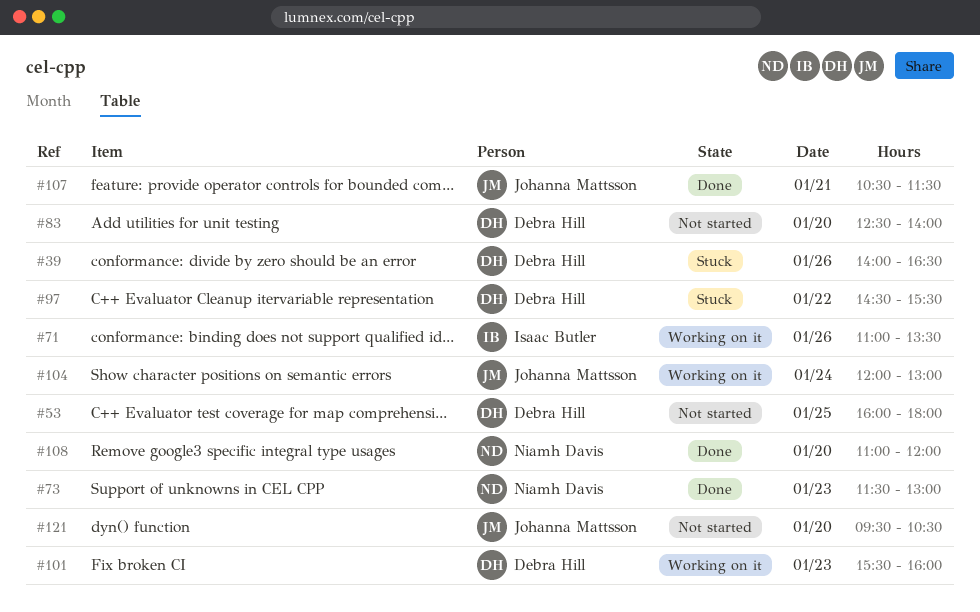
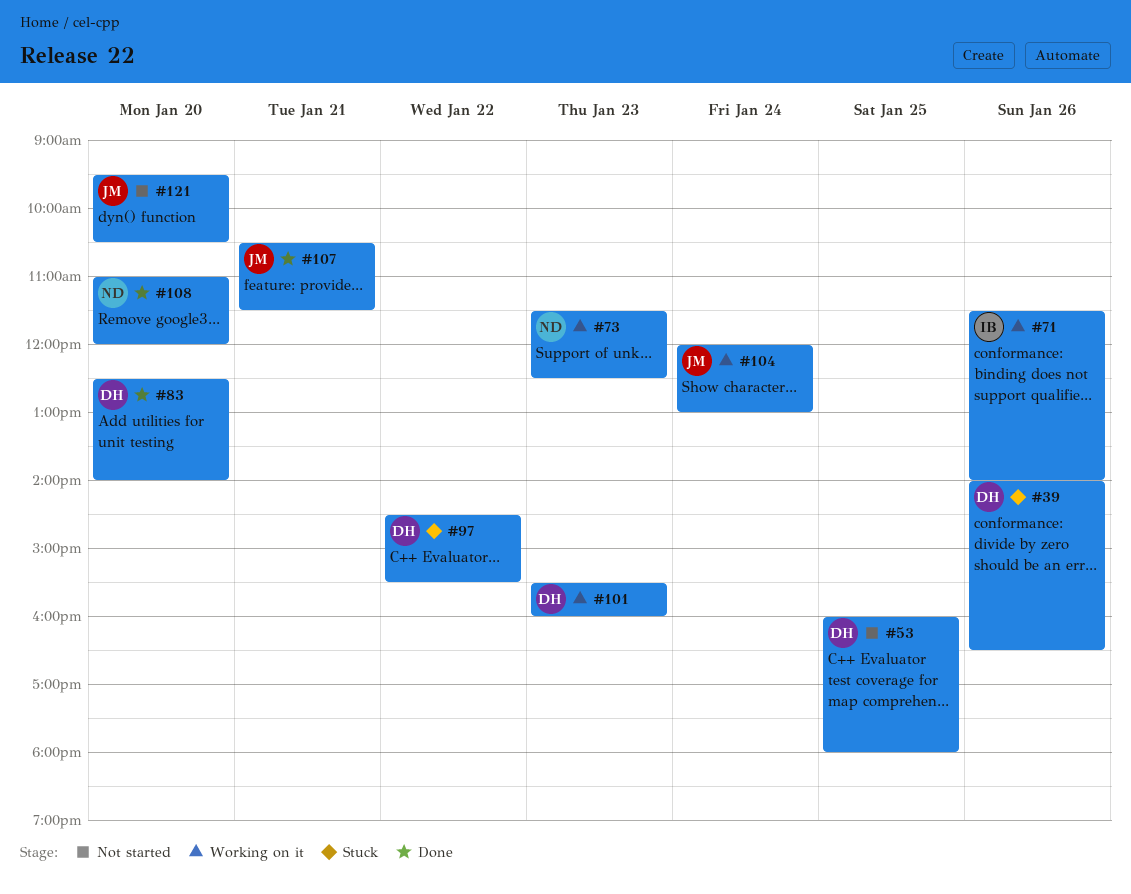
#71, begins: 11:00 -> 11:30
#71, ends: 13:30 -> 14:00
#73, status: Done -> Working on it
#73, ends: 13:00 -> 12:30
#83, status: Not started -> Done

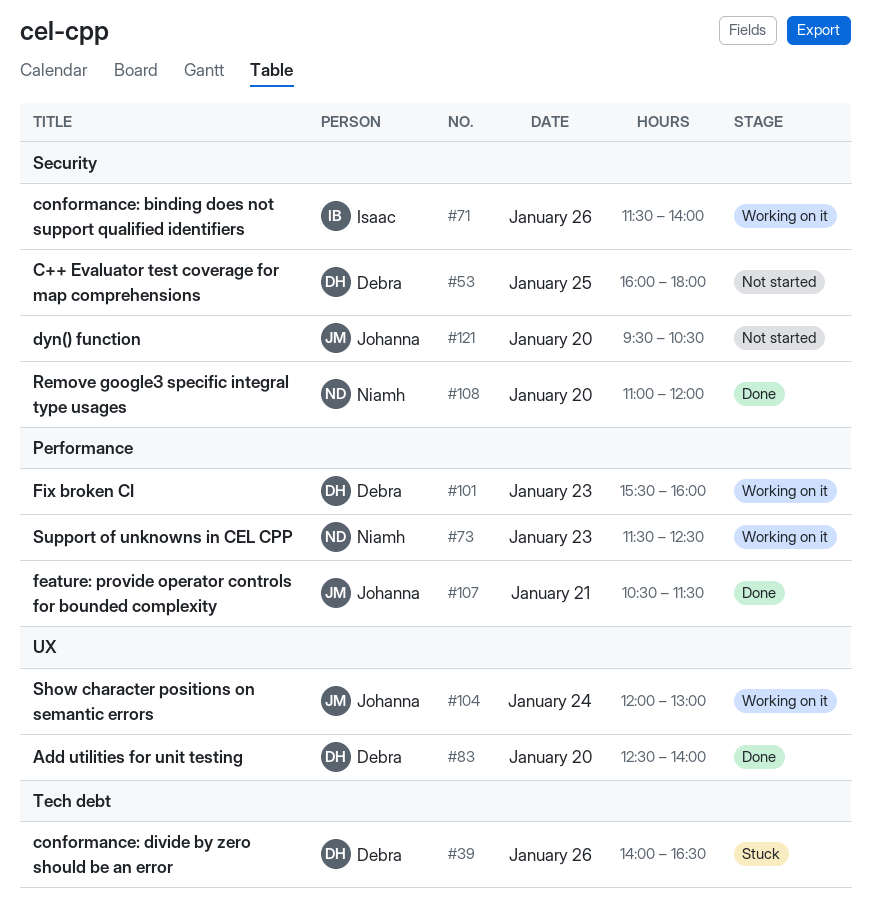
#97: present -> none

